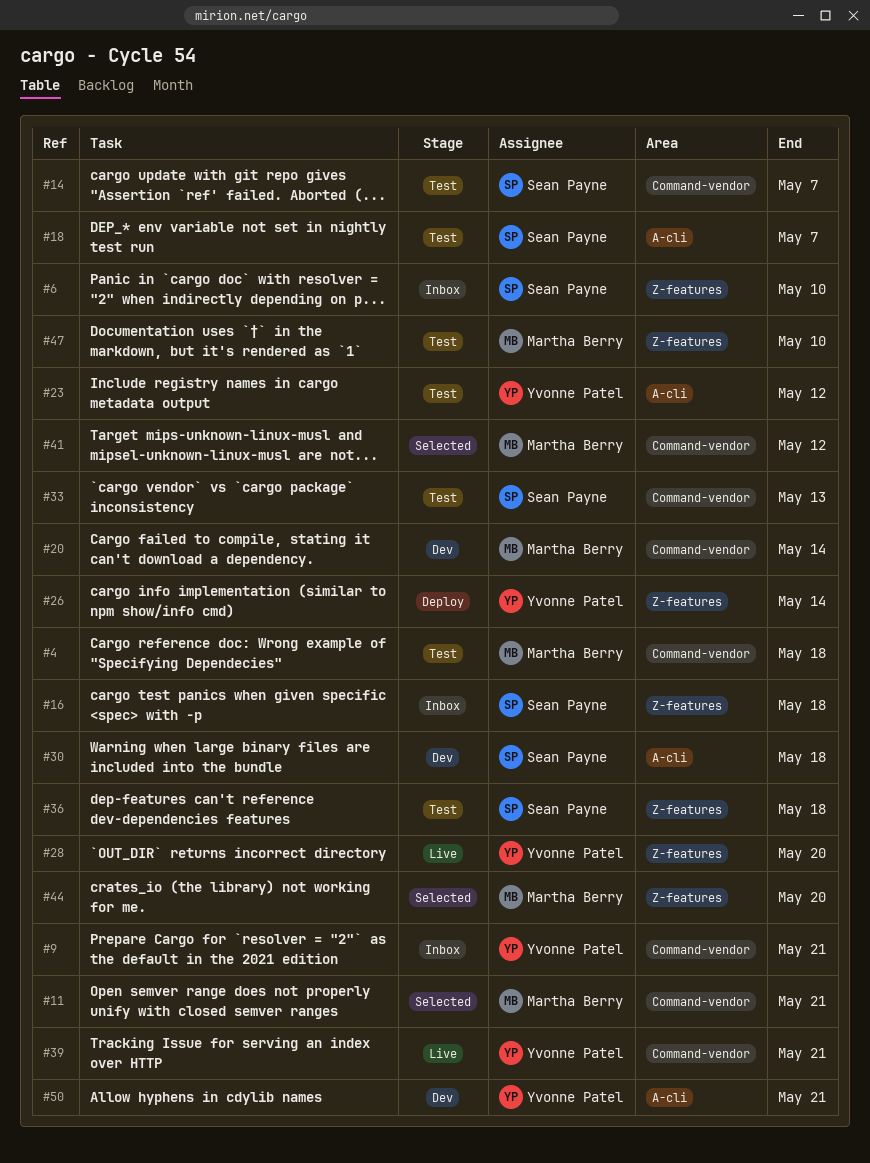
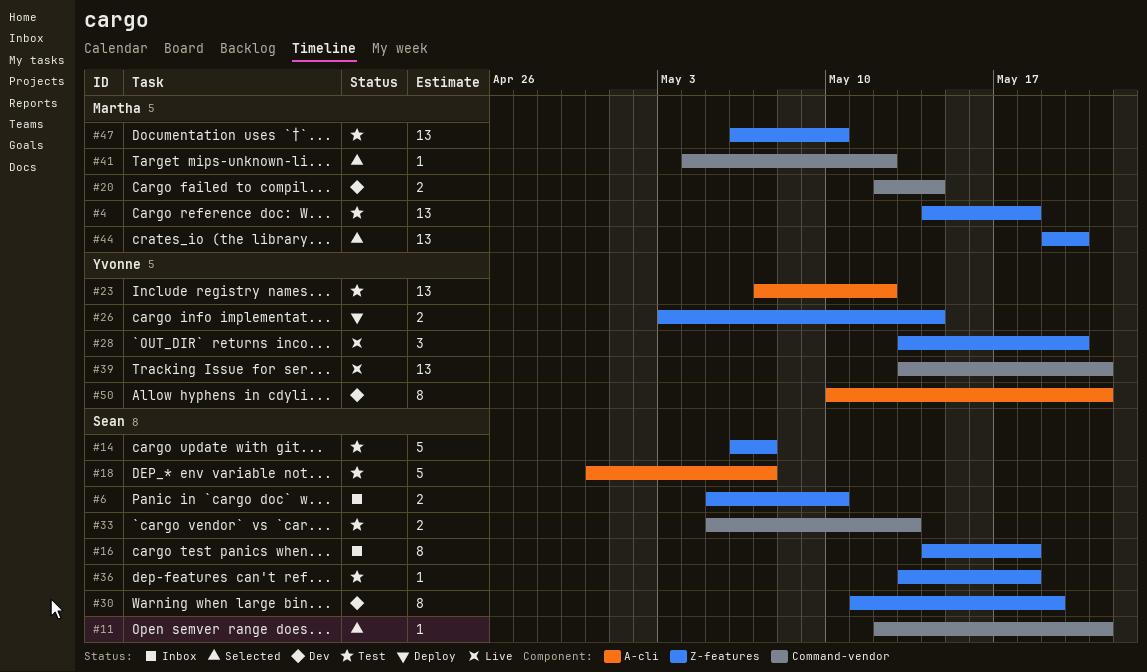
#4, label: Command-vendor -> Z-features
#9: present -> none
#11, owner: Martha Berry -> Sean Payne
#14, label: Command-vendor -> Z-features
#30, label: A-cli -> Z-features
#30, due: May 18 -> May 19

